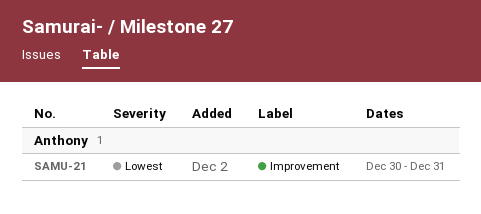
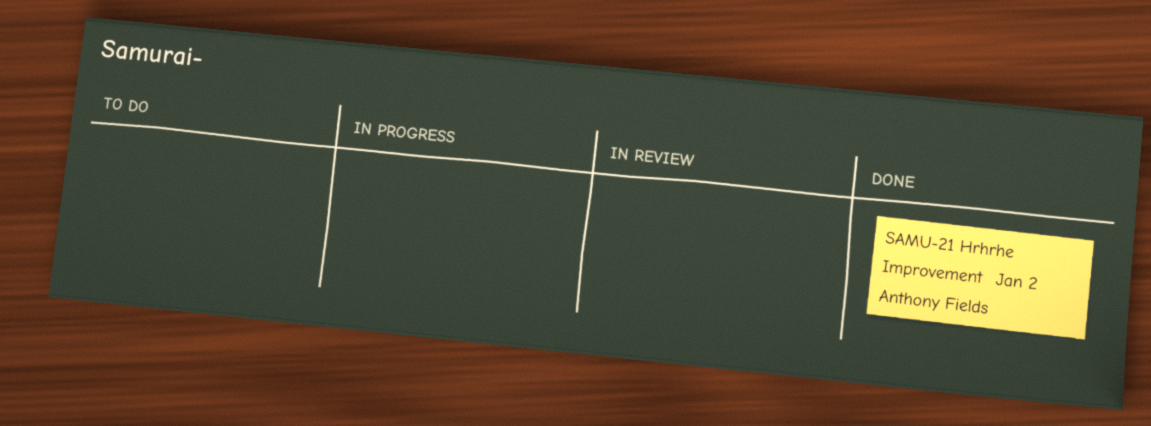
SAMU-21, due: Dec 31 -> Jan 2

